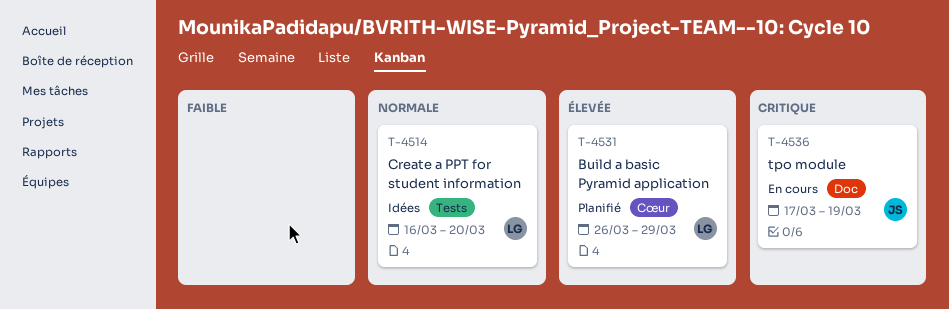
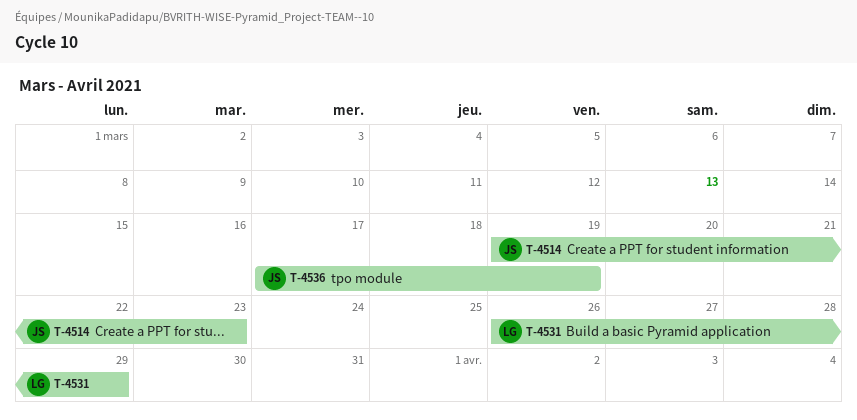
T-4514, owner: LG -> JS
T-4514, start: Mar 16 -> Mar 19
T-4514, due: Mar 20 -> Mar 23

